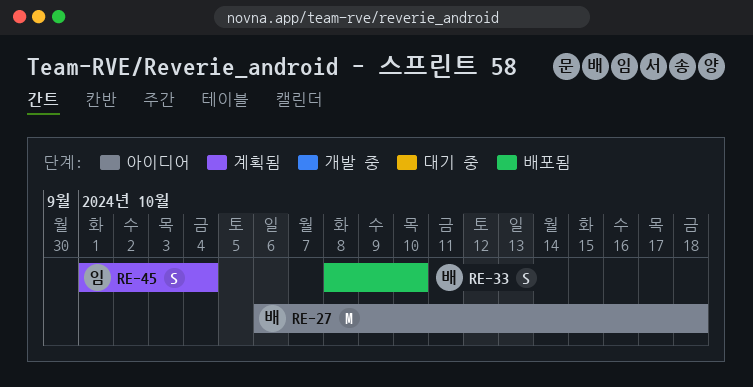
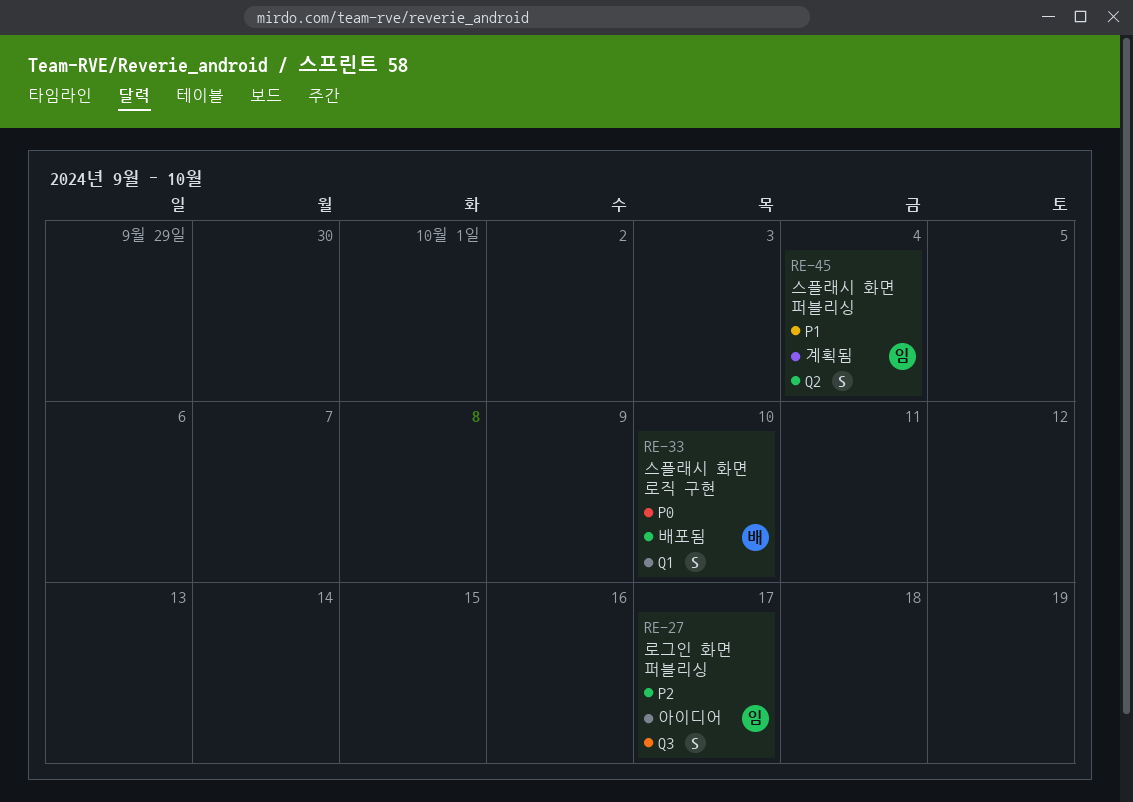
RE-27, owner: 배 -> 임
RE-27, estimate: M -> S
RE-27, due: Oct 18 -> Oct 17

